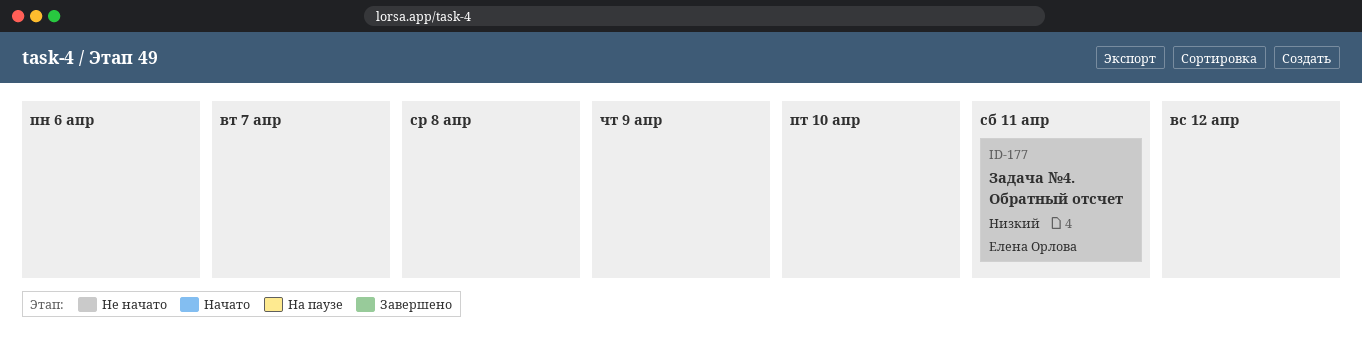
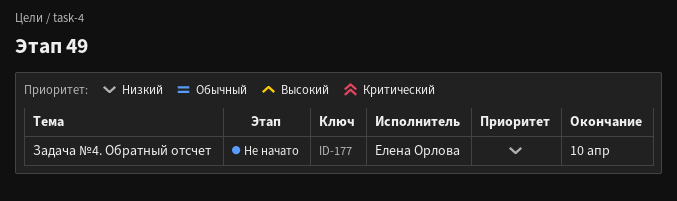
ID-177, due: Apr 11 -> Apr 10

